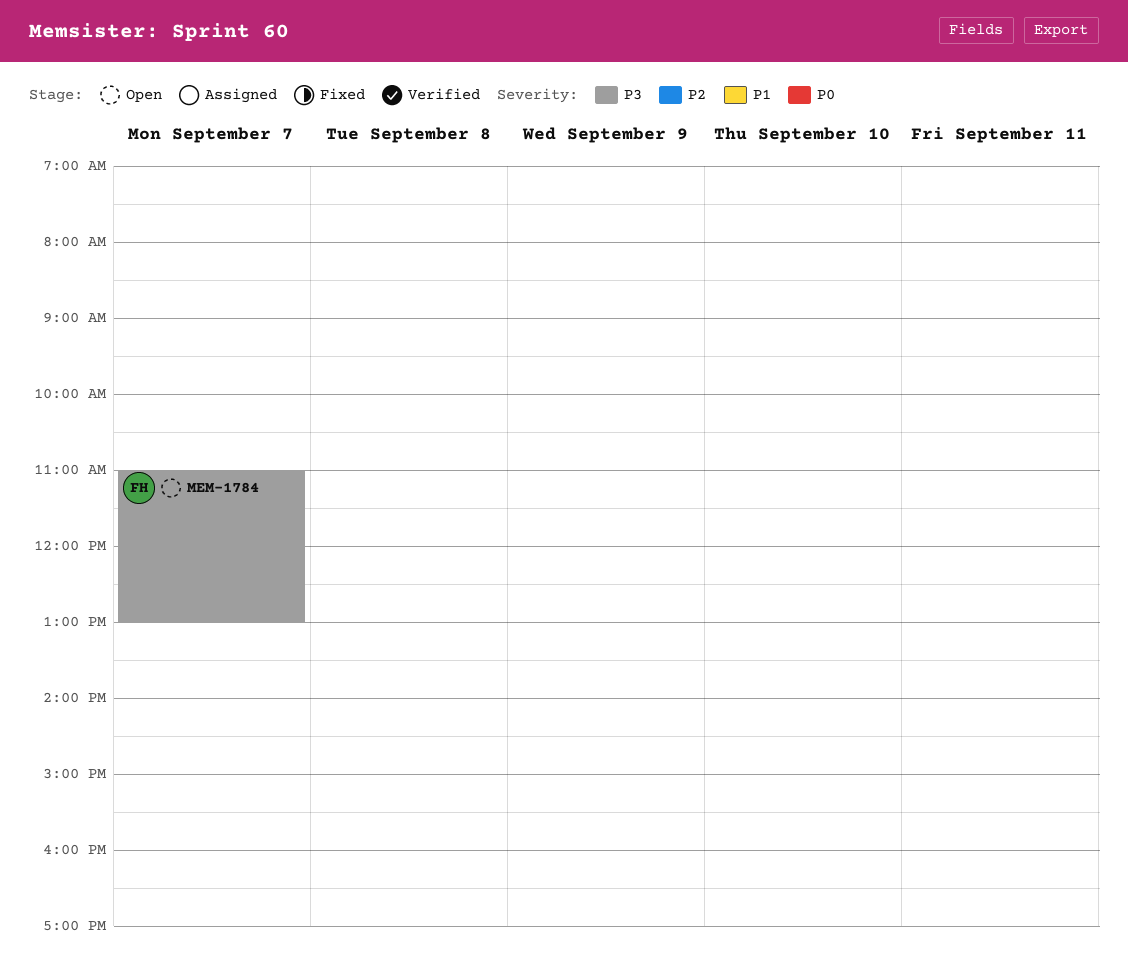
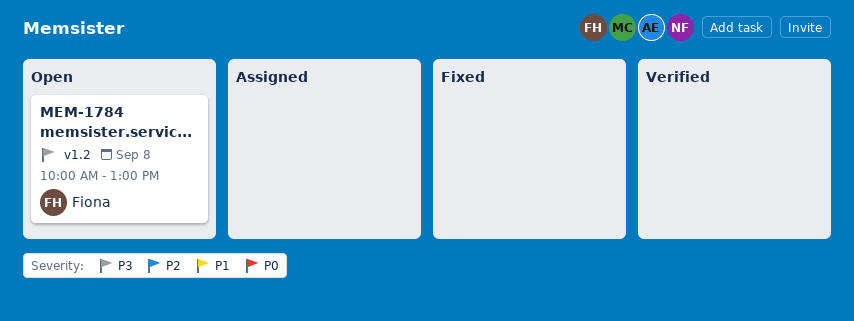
MEM-1784, day: Sep 7 -> Sep 8
MEM-1784, begins: 11:00 -> 10:00

